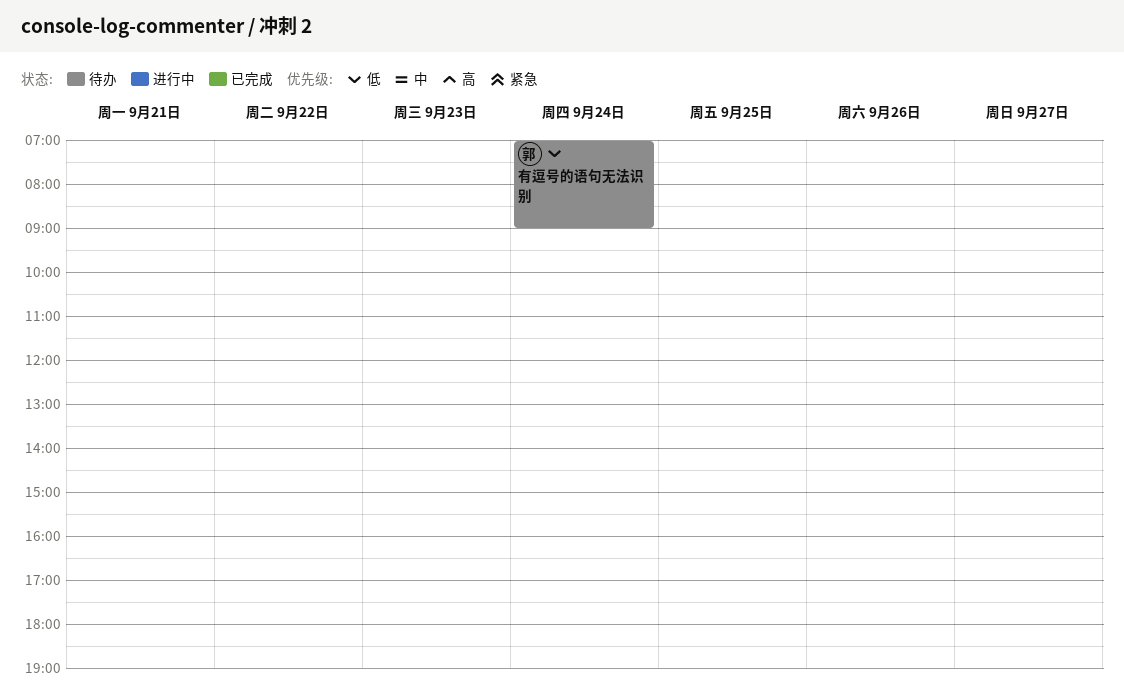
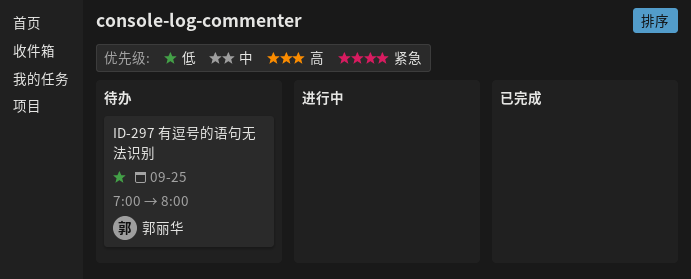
有逗号的语句无法识别, day: Sep 24 -> Sep 25
有逗号的语句无法识别, ends: 09:00 -> 08:00

